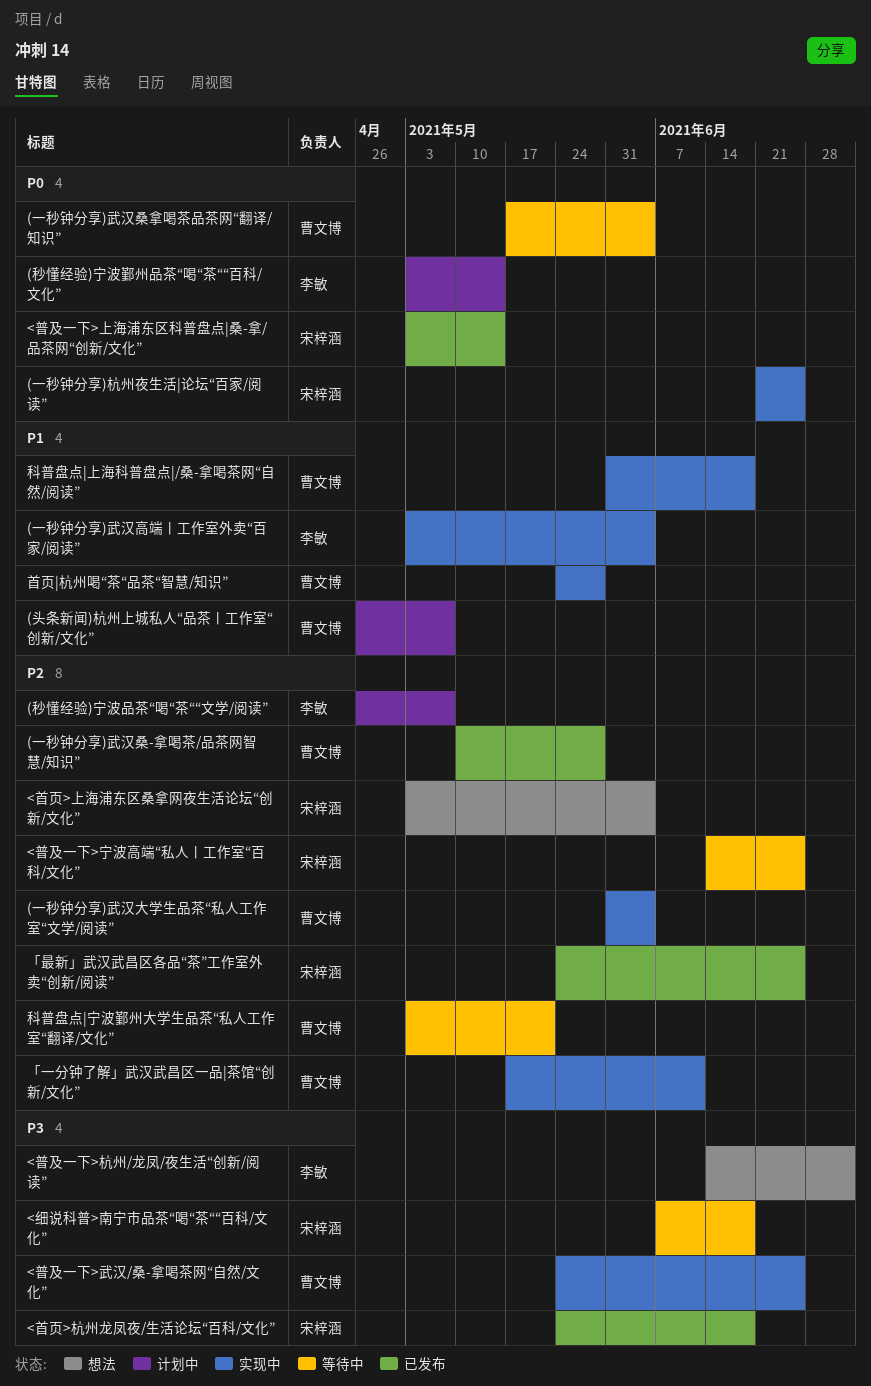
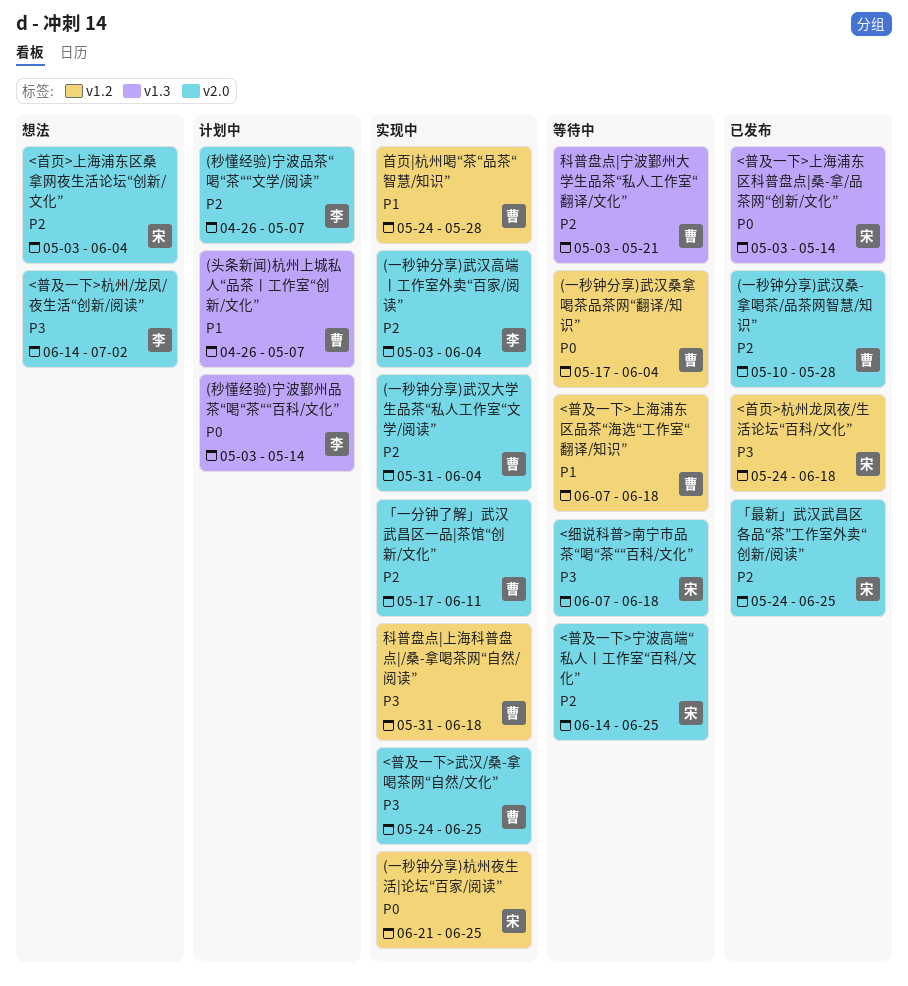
(一秒钟分享)武汉高端丨工作室外卖“百家/阅读”, priority: P1 -> P2
<普及一下>上海浦东区品茶“海选“工作室“翻译/知识”: none -> present
科普盘点|上海科普盘点|/桑-拿喝茶网“自然/阅读”, priority: P1 -> P3

